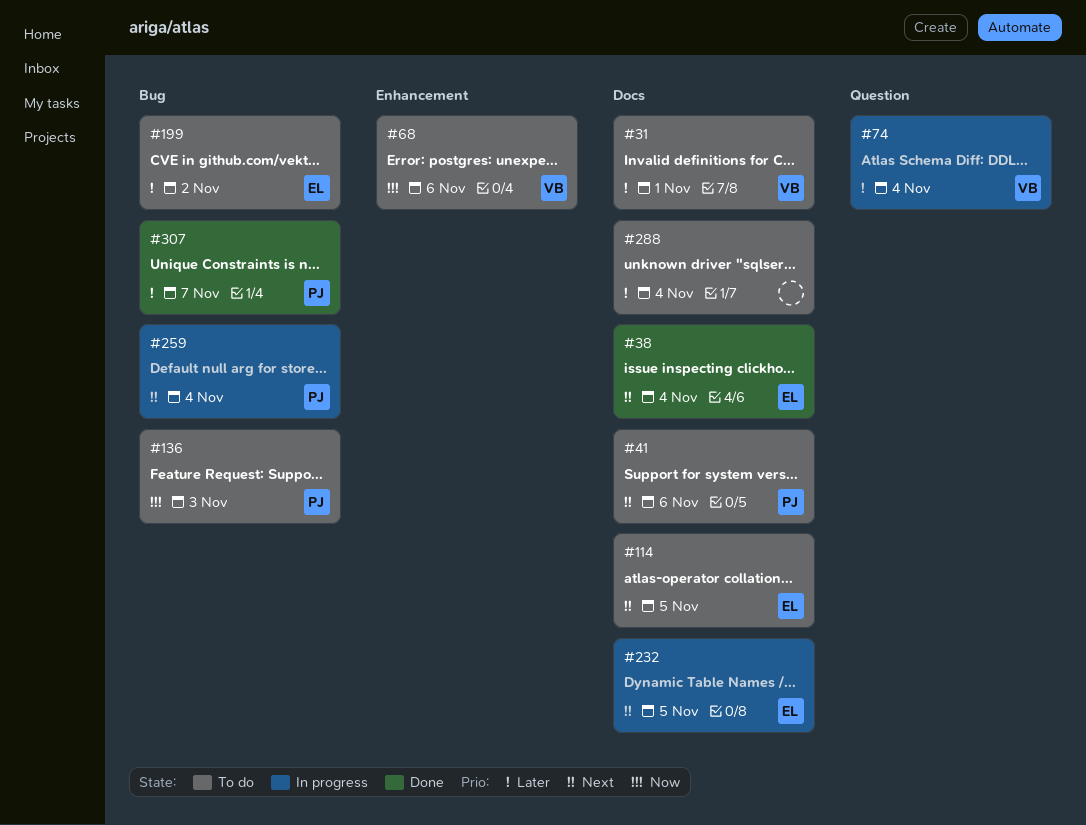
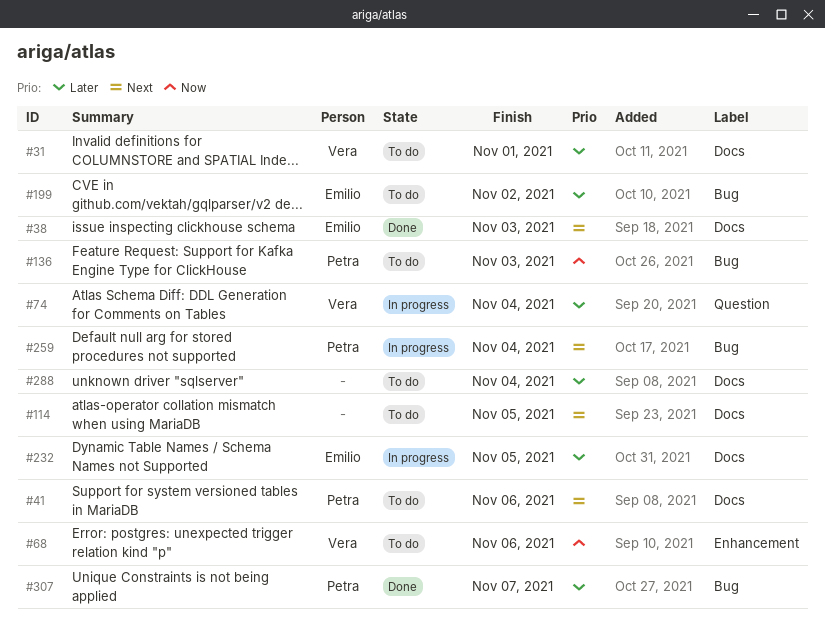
#38, due: Nov 4 -> Nov 3
#114, owner: Emilio -> none
#232, priority: Next -> Later

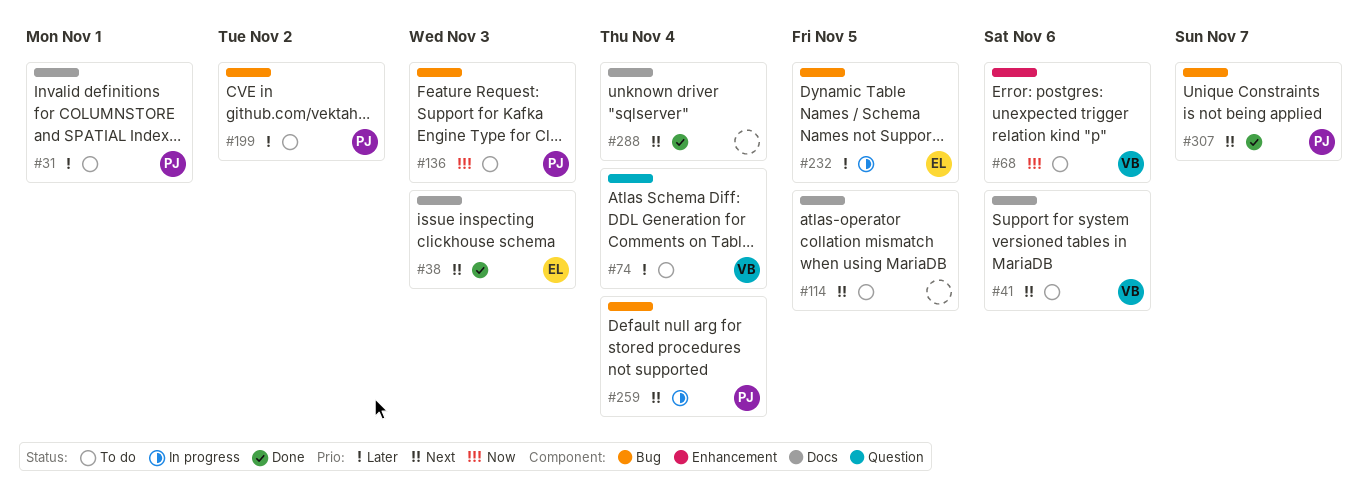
#31, owner: Vera -> Petra
#41, owner: Petra -> Vera
#74, status: In progress -> To do
#199, owner: Emilio -> Petra
#232, label: Docs -> Bug
#288, status: To do -> Done
#288, priority: Later -> Next
#307, priority: Later -> Next

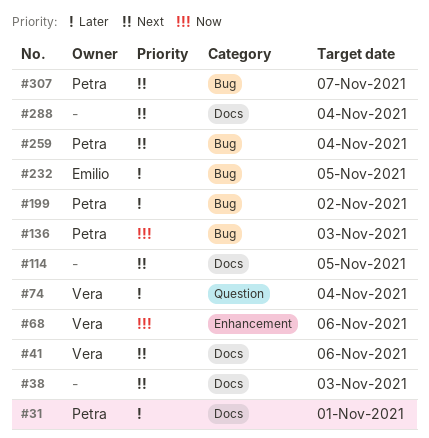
#38, owner: Emilio -> none

